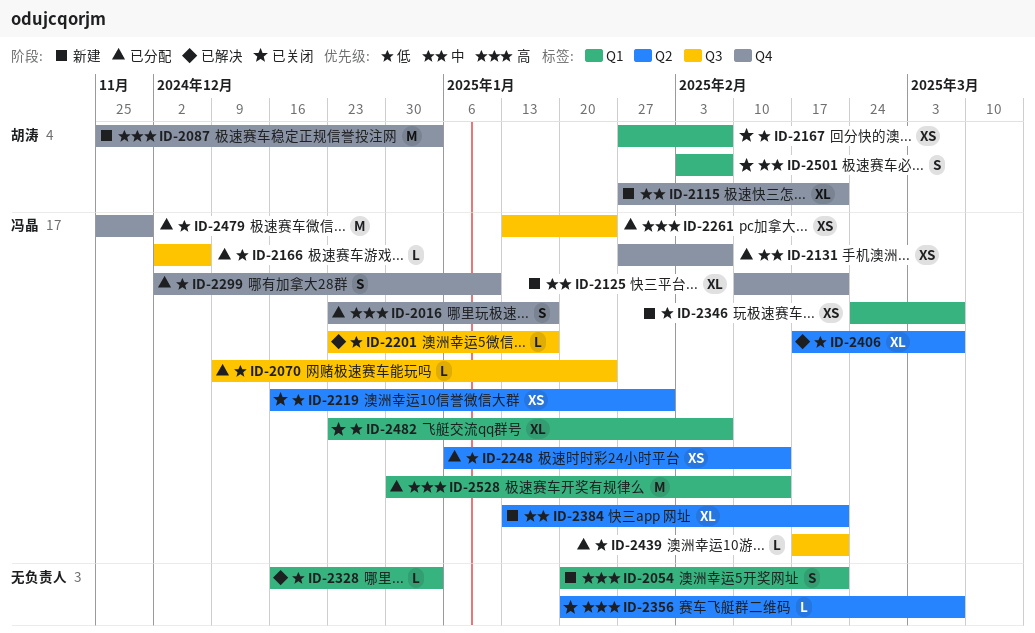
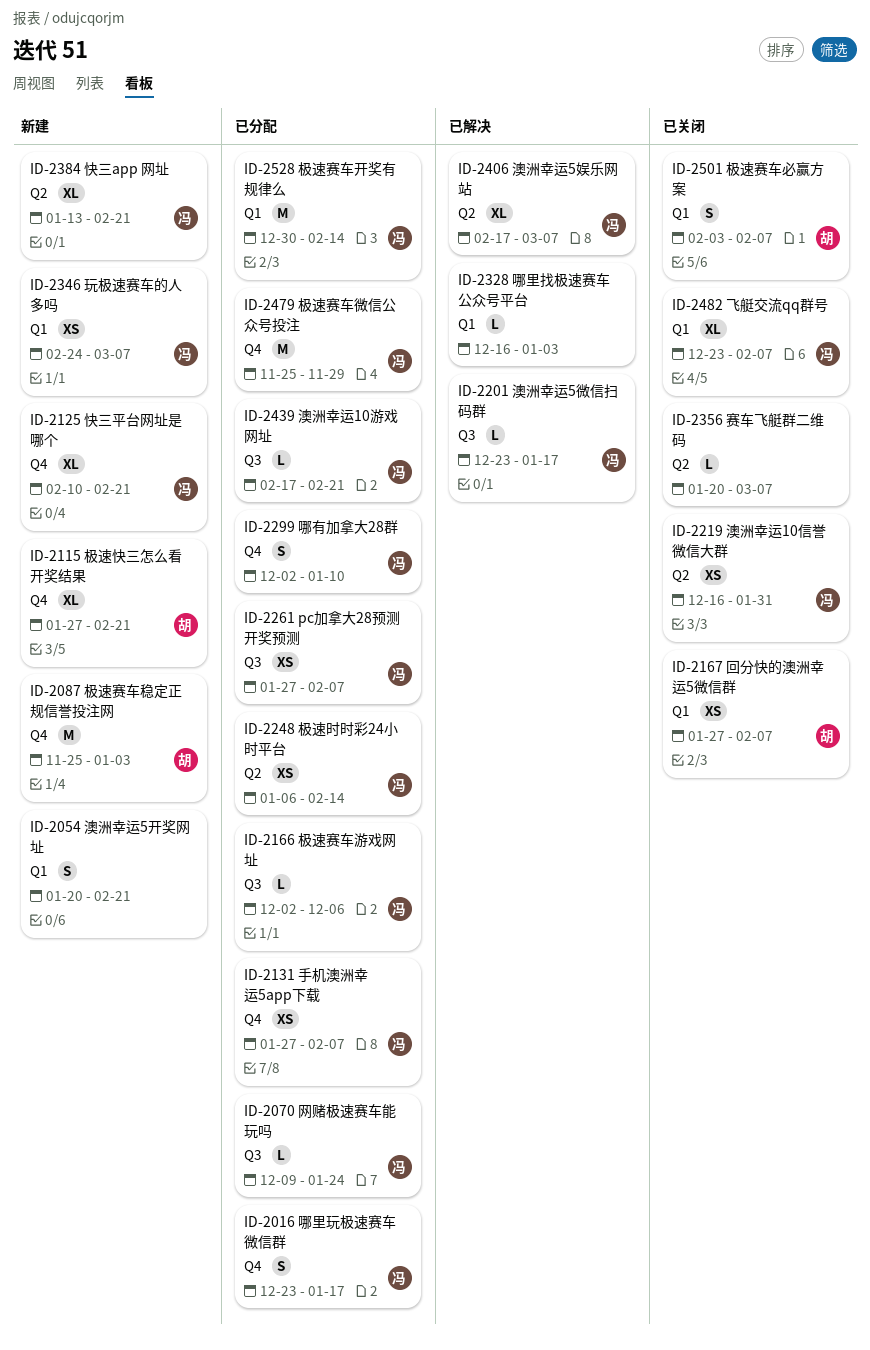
ID-2261, start: Jan 13 -> Jan 27
ID-2261, due: Jan 24 -> Feb 7

